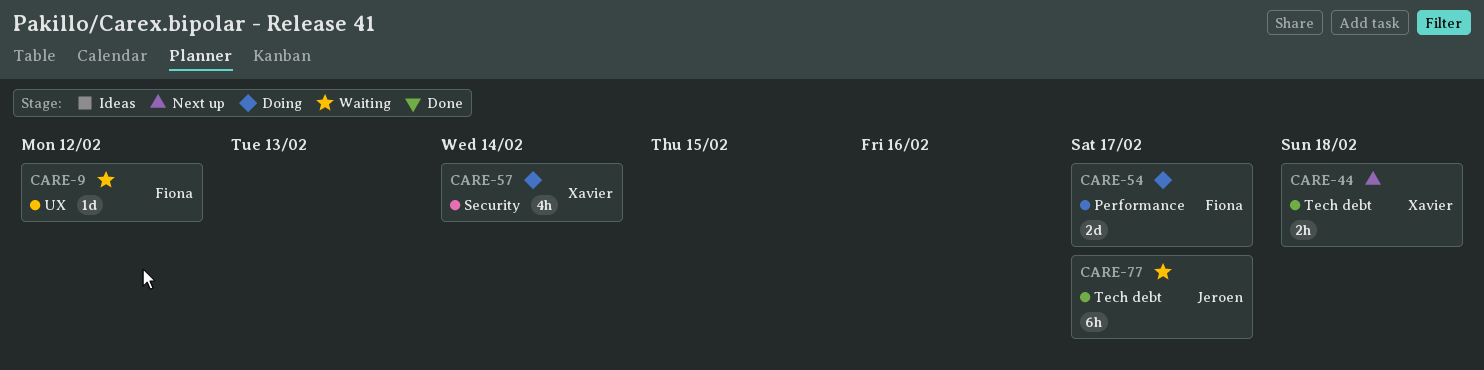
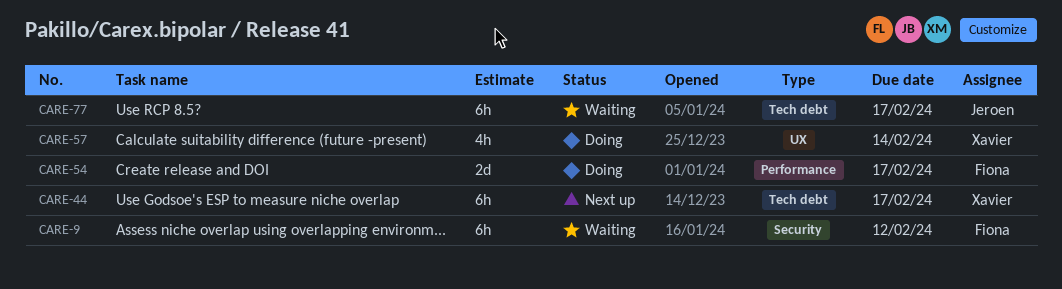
CARE-9, label: UX -> Security
CARE-9, estimate: 1d -> 6h
CARE-44, estimate: 2h -> 6h
CARE-44, due: Feb 18 -> Feb 17
CARE-57, label: Security -> UX

